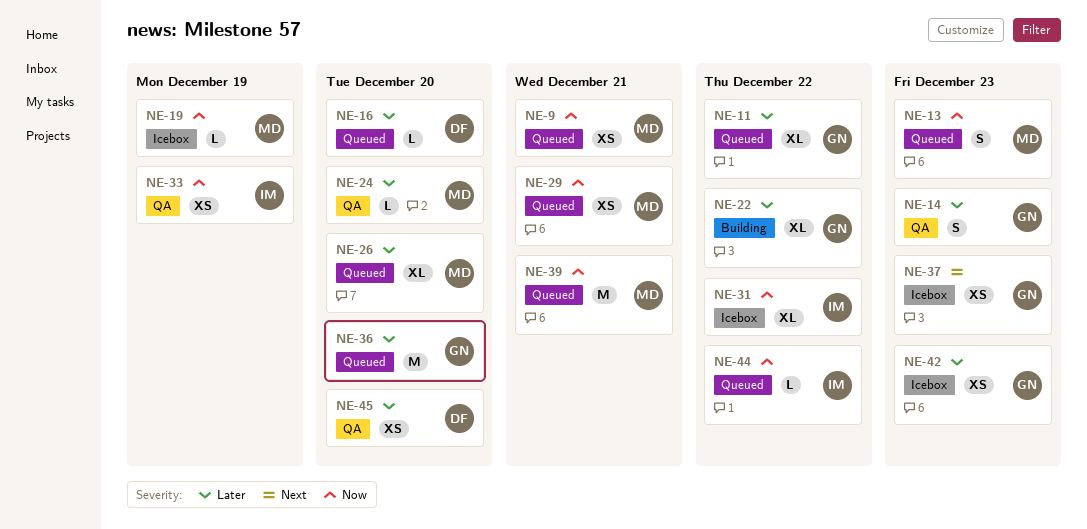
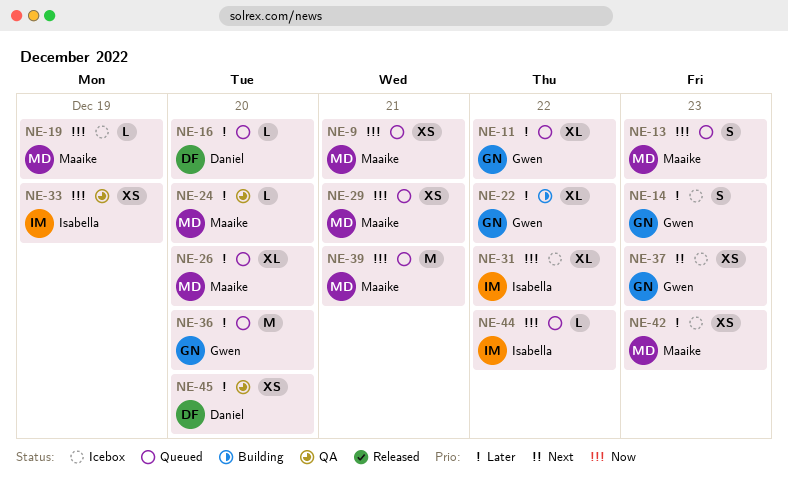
NE-14, status: QA -> Icebox
NE-42, owner: Gwen -> Maaike

